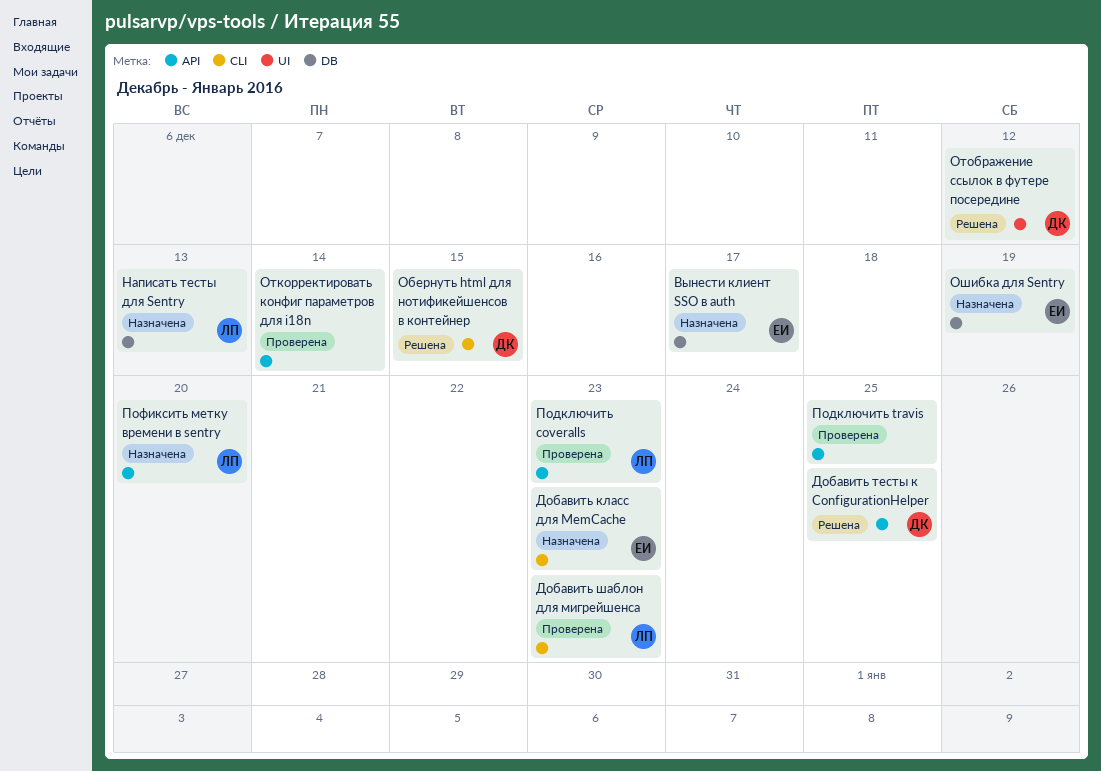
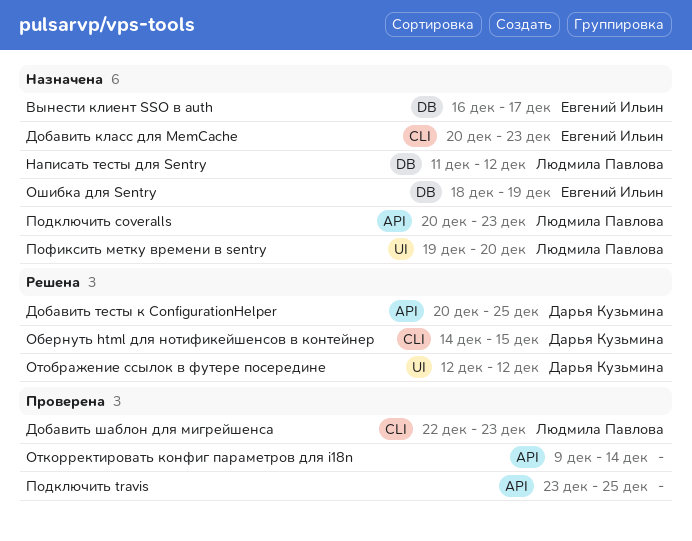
Написать тесты для Sentry, due: Dec 13 -> Dec 12
Подключить coveralls, status: Проверена -> Назначена
Пофиксить метку времени в sentry, label: API -> UI

